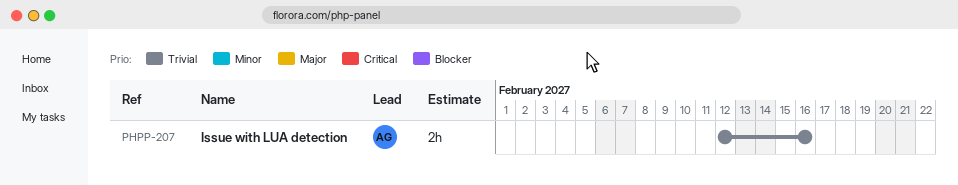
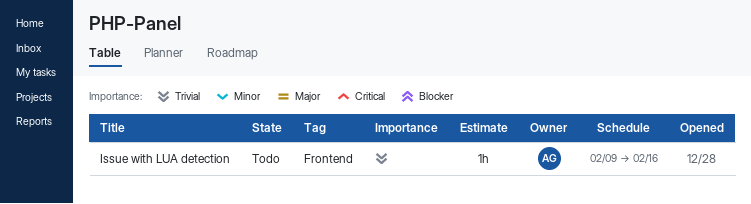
Issue with LUA detection, estimate: 2h -> 1h
Issue with LUA detection, start: Feb 12 -> Feb 9

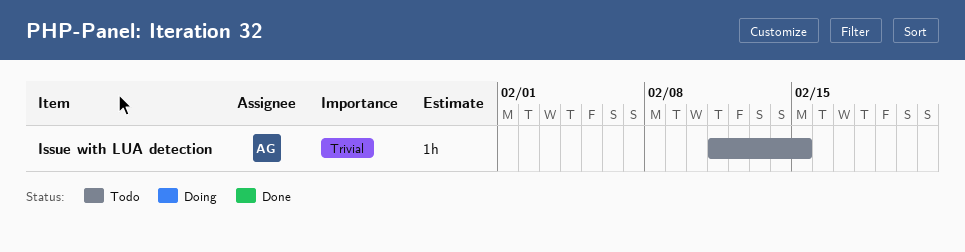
Issue with LUA detection, start: Feb 9 -> Feb 11
Issue with LUA detection, due: Feb 16 -> Feb 15

